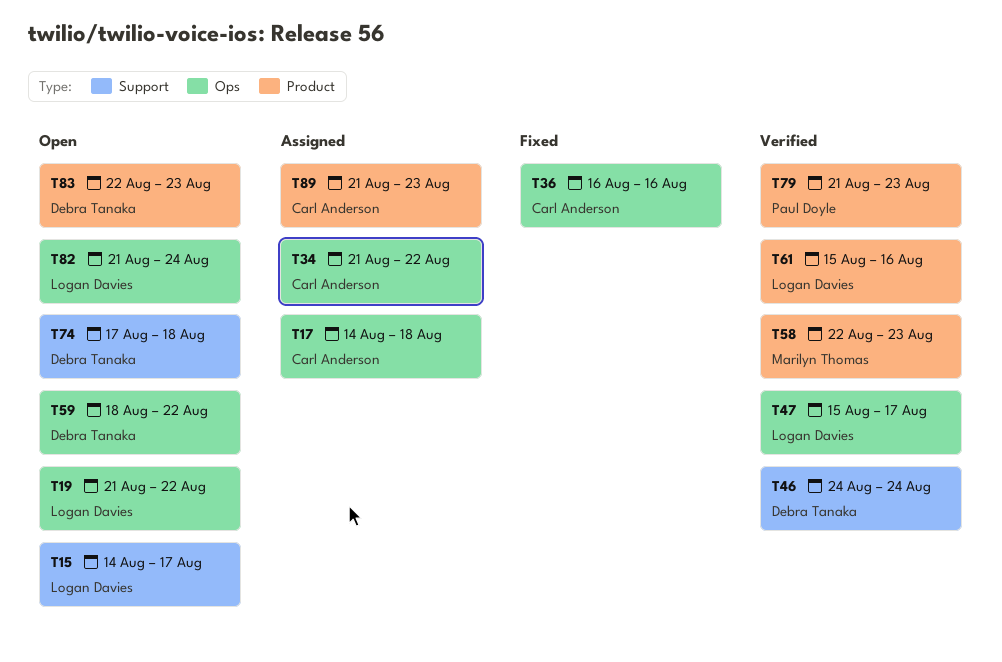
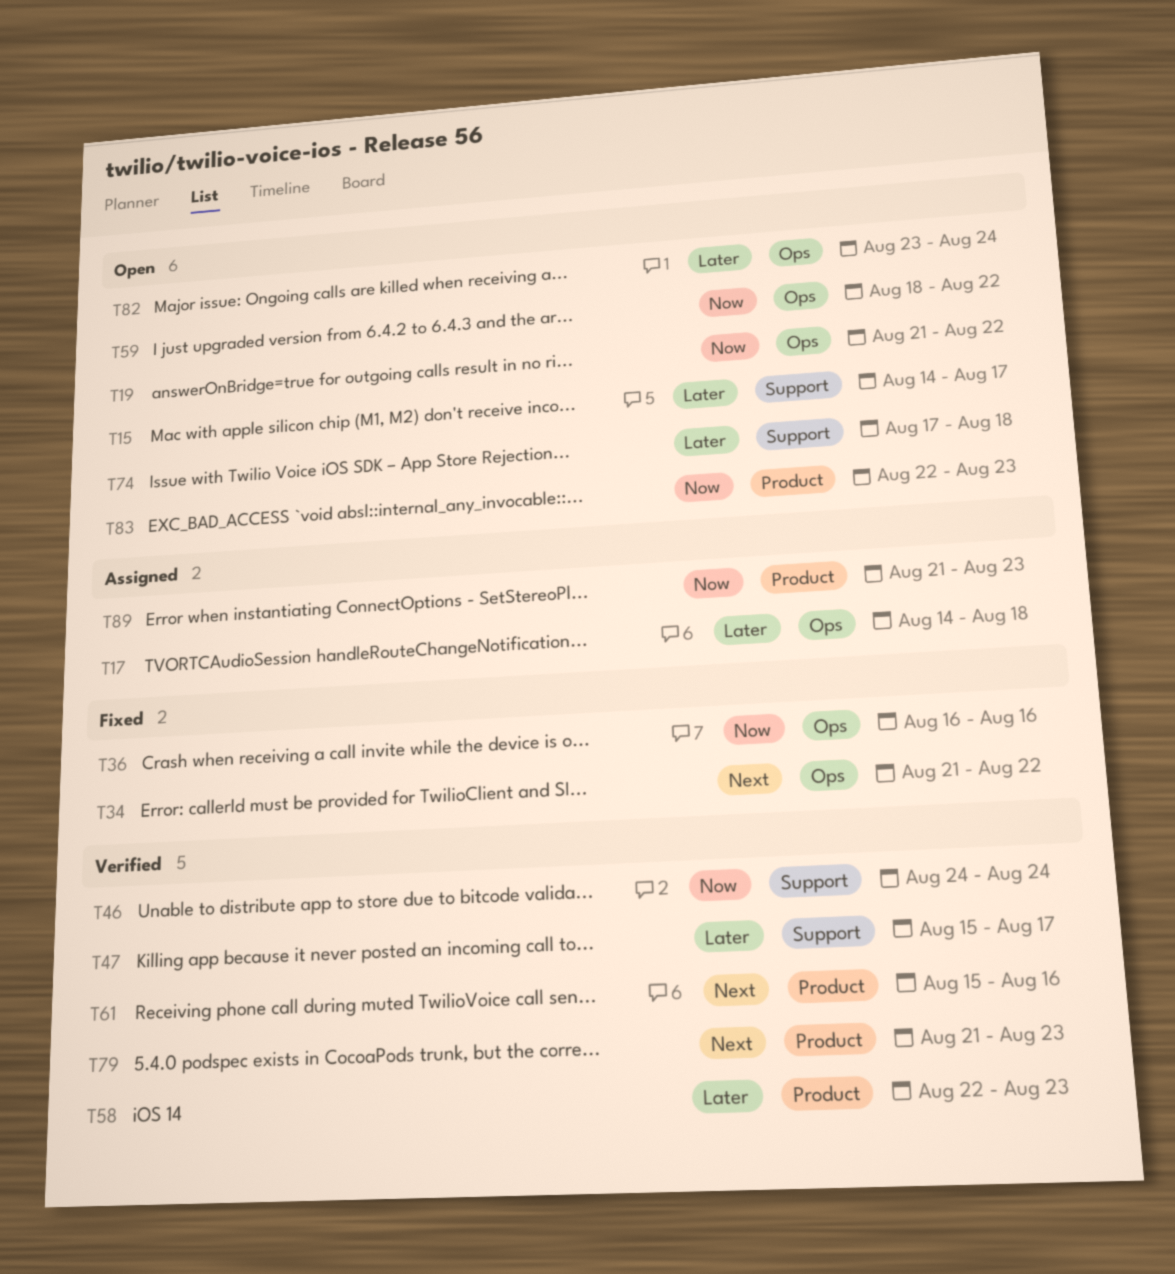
T34, status: Assigned -> Fixed
T47, label: Ops -> Support
T82, start: Aug 21 -> Aug 23

